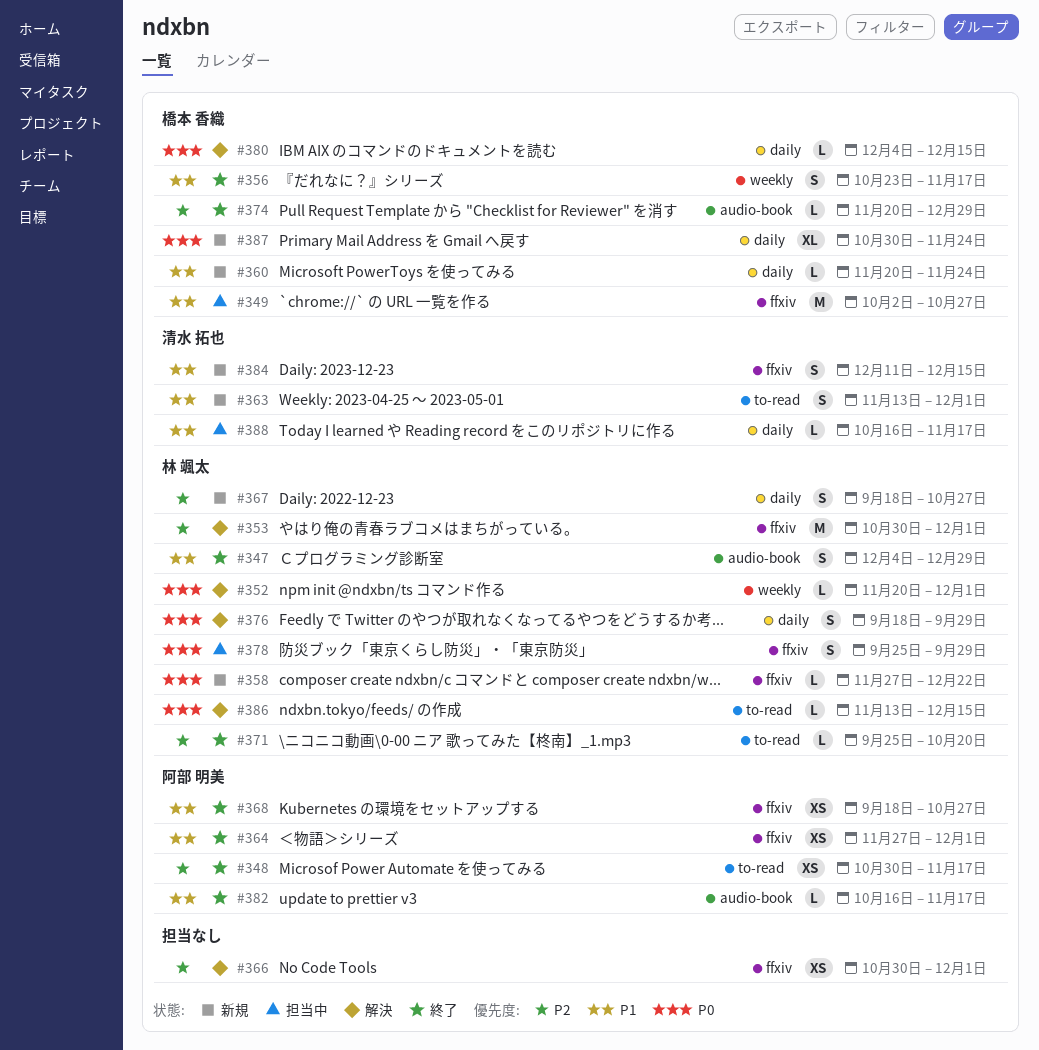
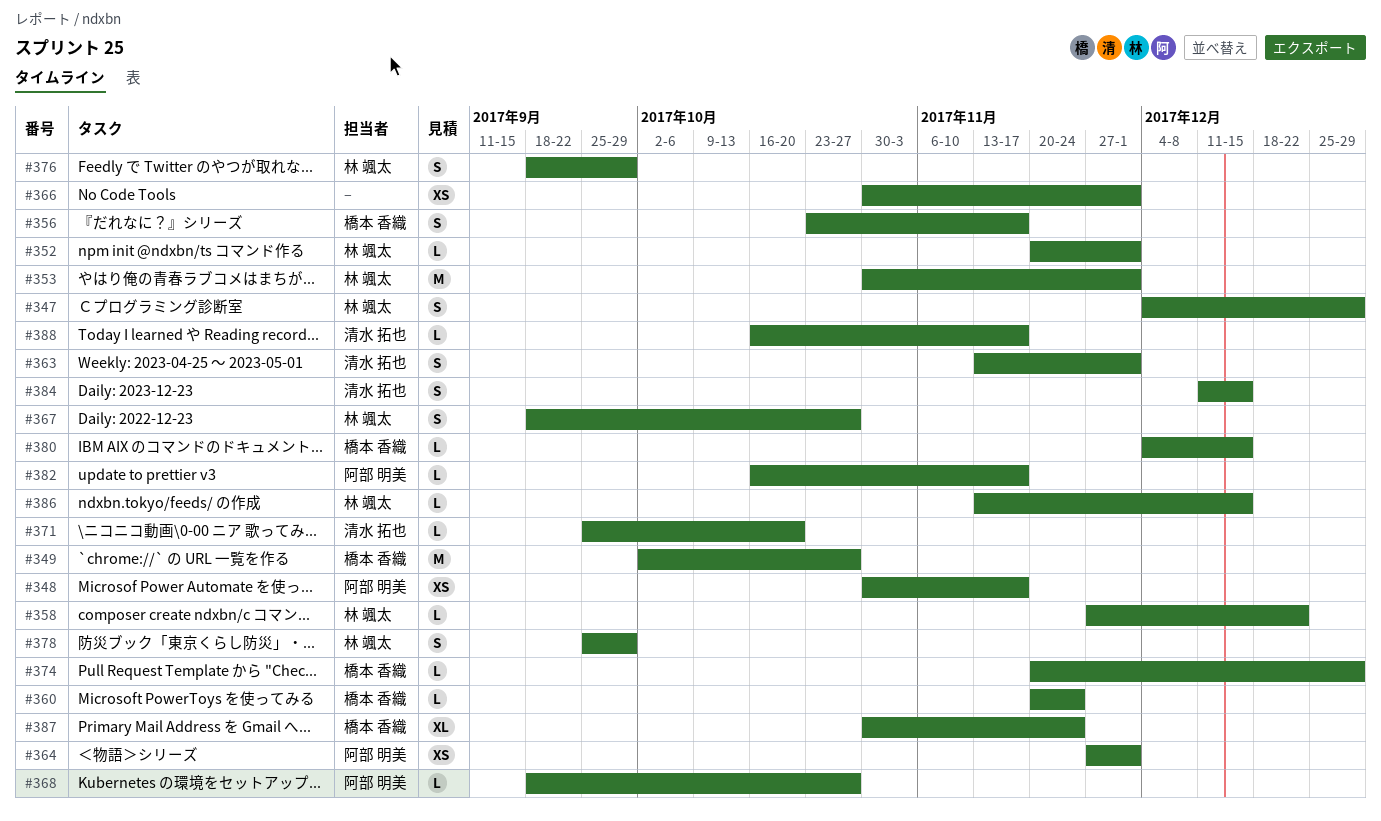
#368, estimate: XS -> L
#371, owner: 林 颯太 -> 清水 拓也

